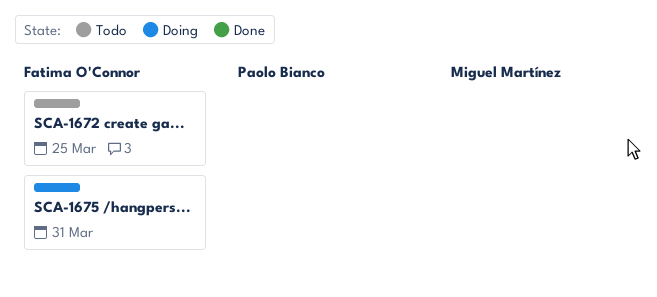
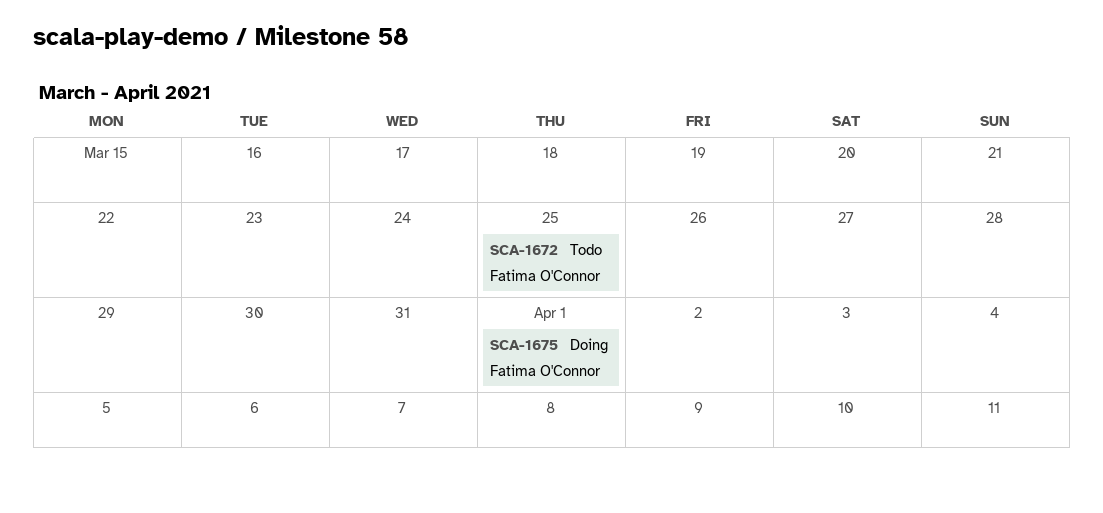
SCA-1675, due: Mar 31 -> Apr 1

